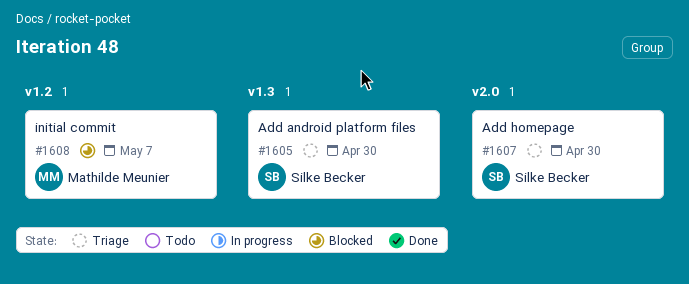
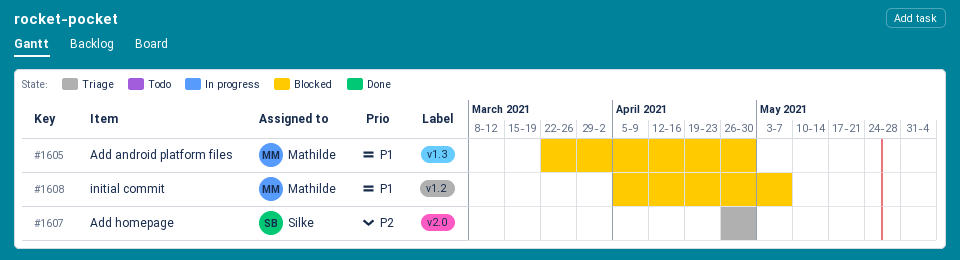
#1605, status: Triage -> Blocked
#1605, owner: Silke Becker -> Mathilde Meunier

